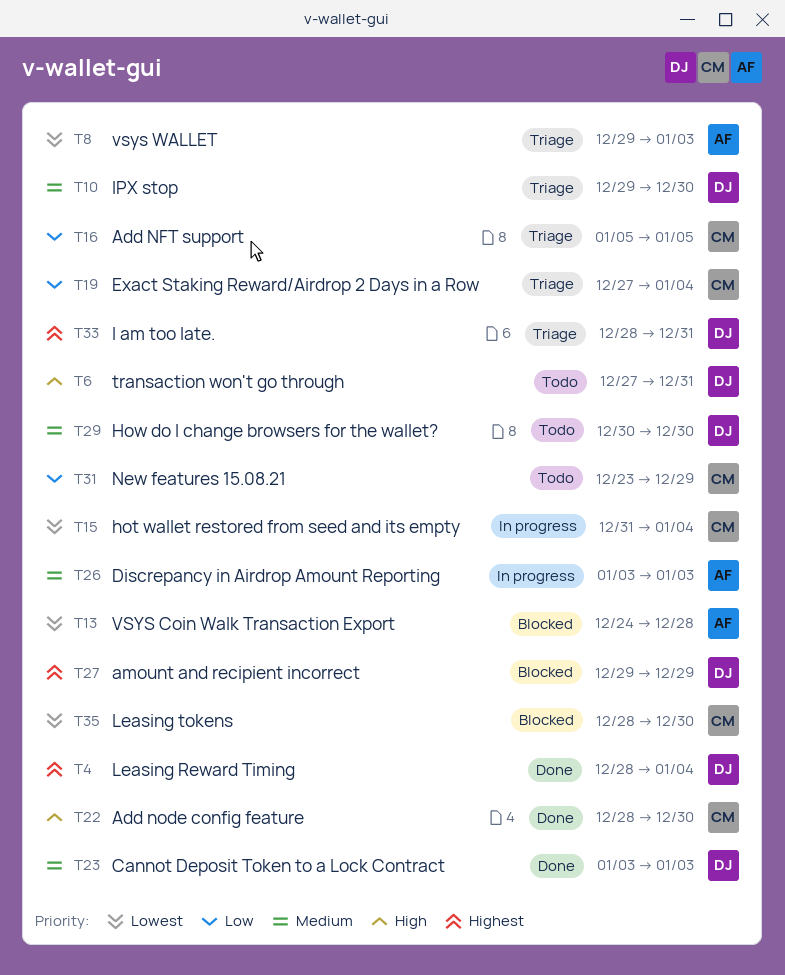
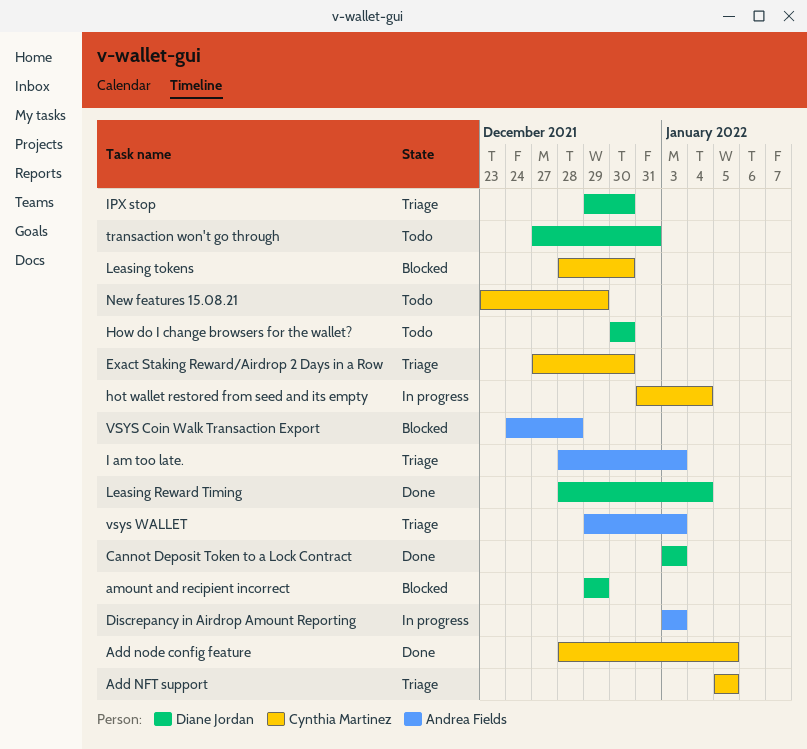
Add node config feature, due: Dec 30 -> Jan 5
Exact Staking Reward/Airdrop 2 Days in a Row, due: Jan 4 -> Dec 30
I am too late., owner: Diane Jordan -> Andrea Fields
I am too late., due: Dec 31 -> Jan 3

